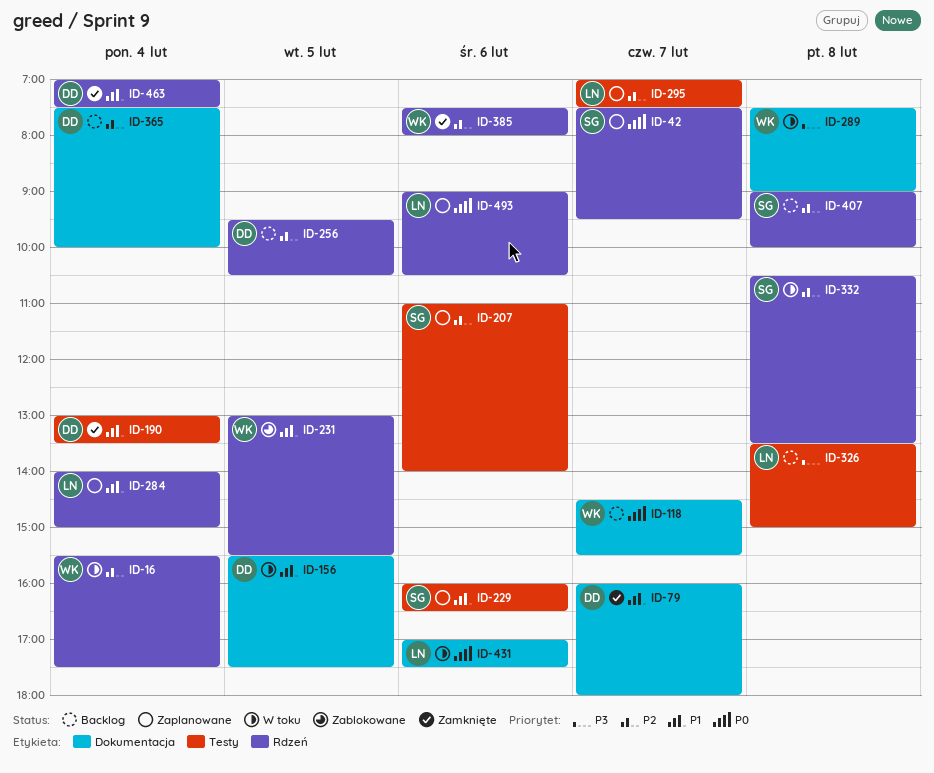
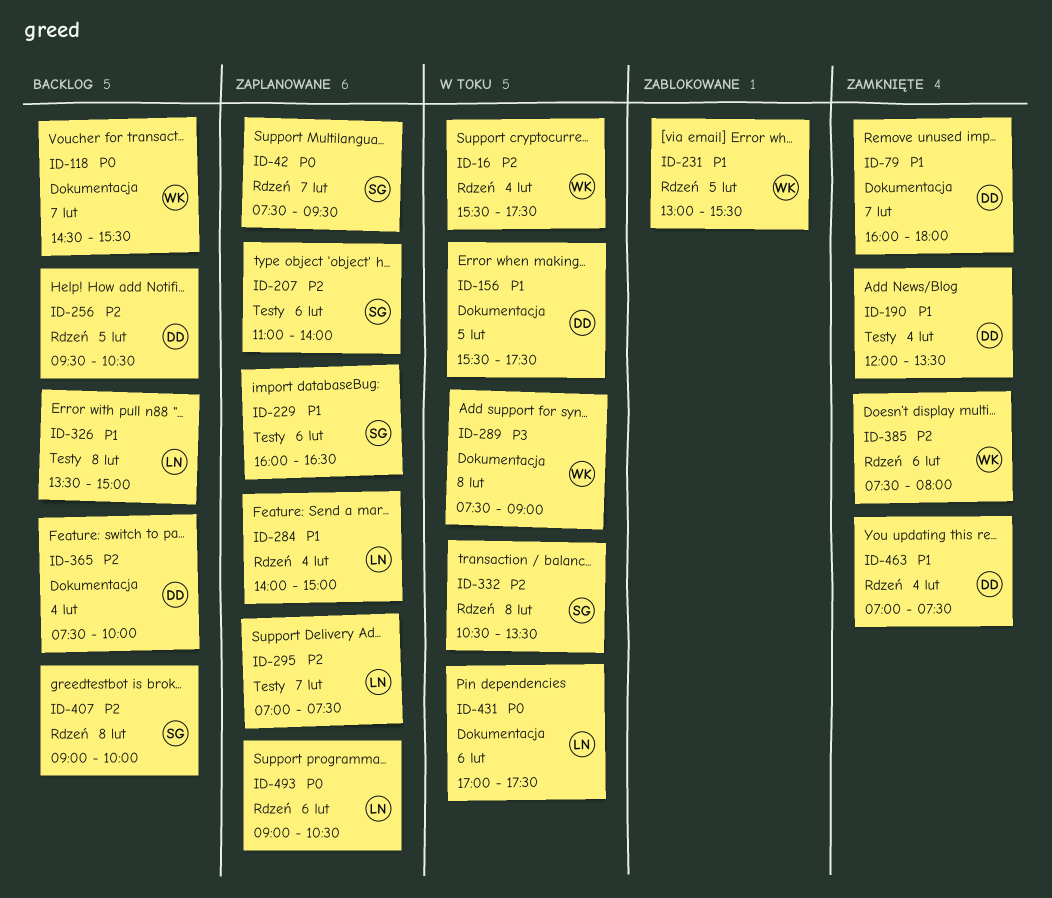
ID-190, begins: 13:00 -> 12:00
ID-326, priority: P3 -> P1

